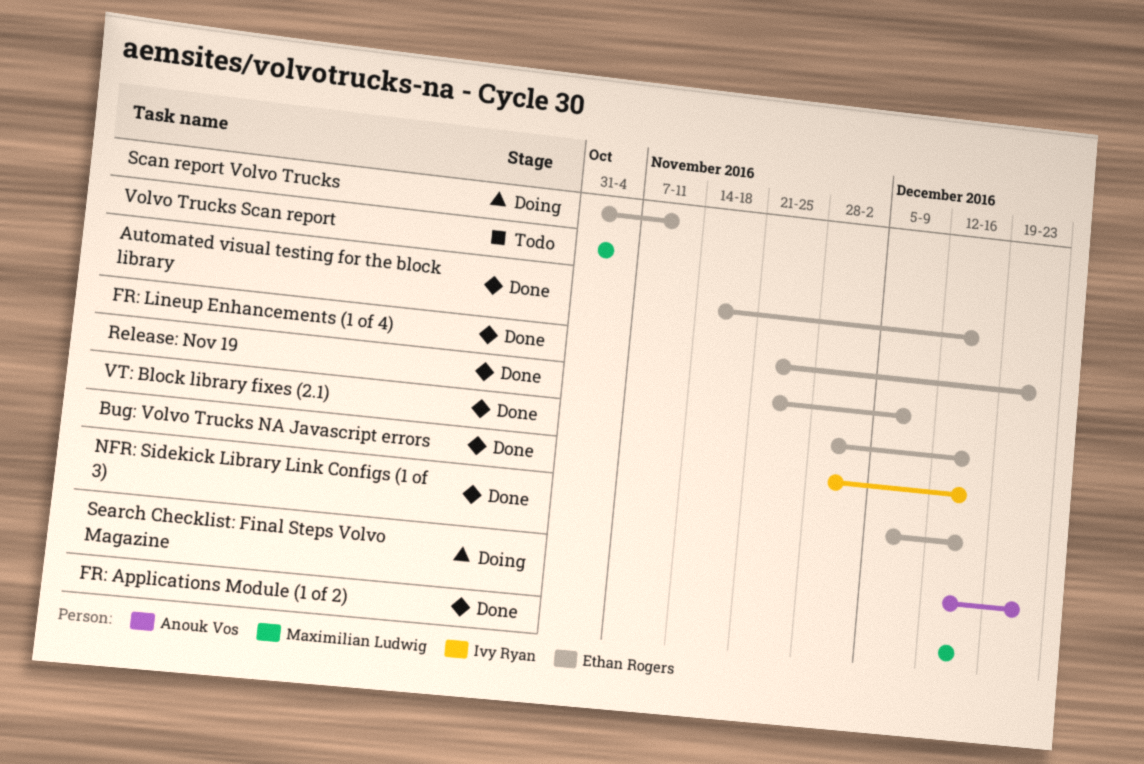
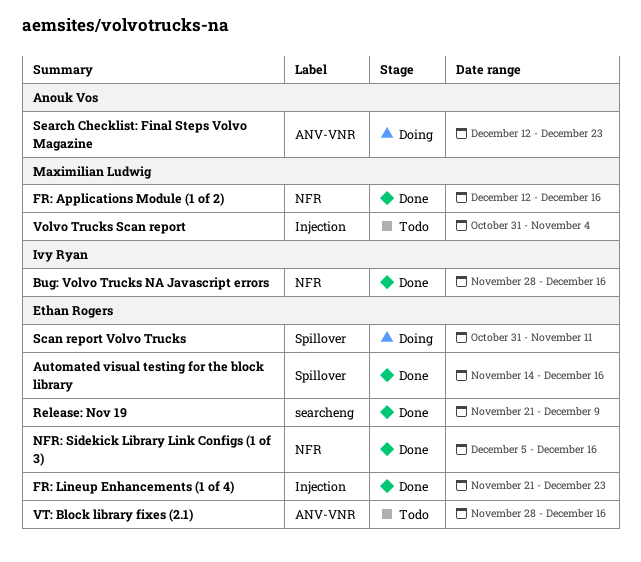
VT: Block library fixes (2.1), status: Done -> Todo

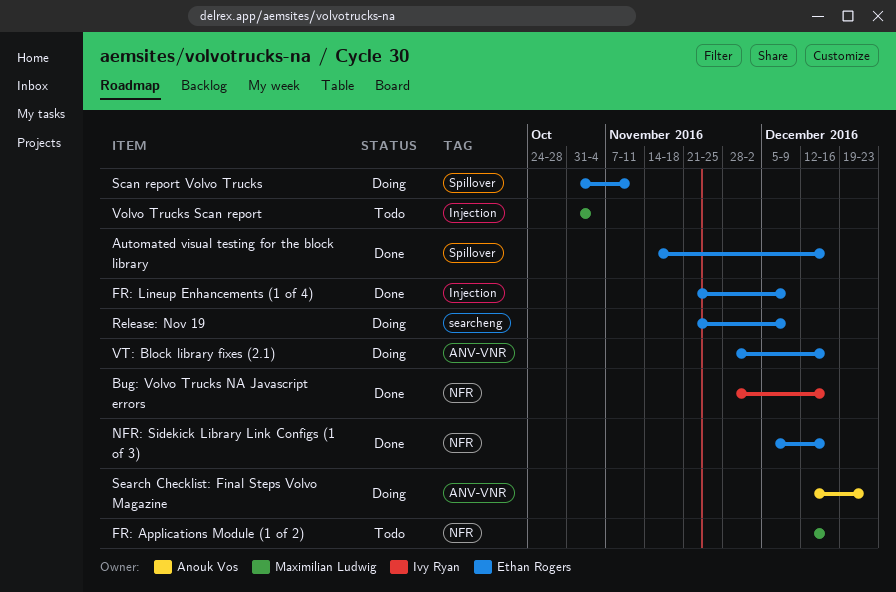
FR: Applications Module (1 of 2), status: Done -> Todo
FR: Lineup Enhancements (1 of 4), due: Dec 23 -> Dec 9
Release: Nov 19, status: Done -> Doing
VT: Block library fixes (2.1), status: Todo -> Doing

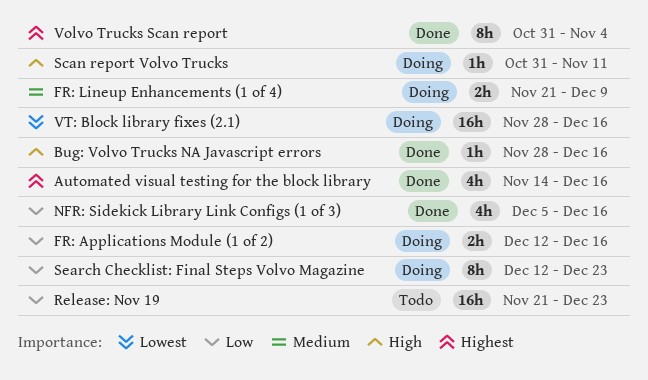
FR: Applications Module (1 of 2), status: Todo -> Doing
FR: Lineup Enhancements (1 of 4), status: Done -> Doing
Release: Nov 19, status: Doing -> Todo
Release: Nov 19, due: Dec 9 -> Dec 23
Volvo Trucks Scan report, status: Todo -> Done

